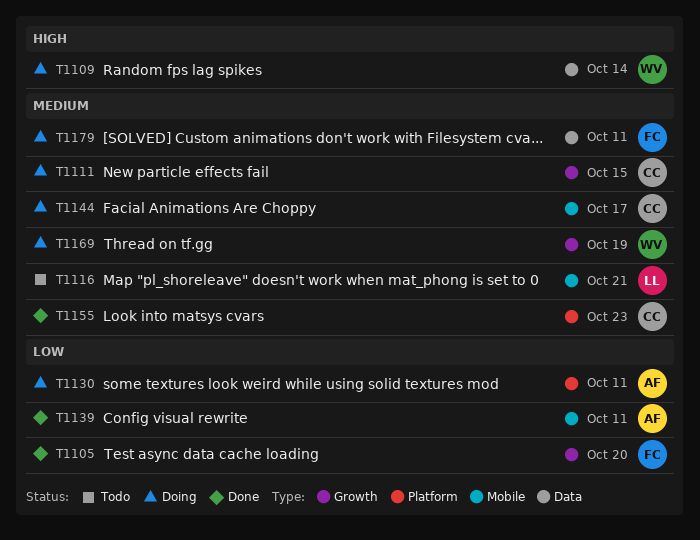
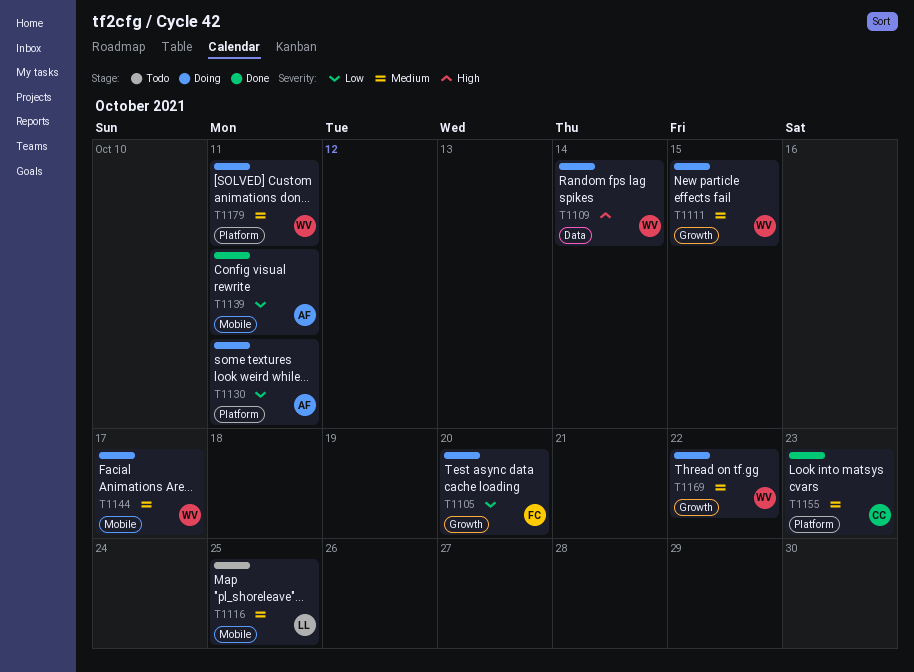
T1105, status: Done -> Doing
T1111, owner: CC -> WV
T1116, due: Oct 21 -> Oct 25
T1144, owner: CC -> WV
T1169, due: Oct 19 -> Oct 22
T1179, owner: FC -> WV
T1179, label: Data -> Platform

